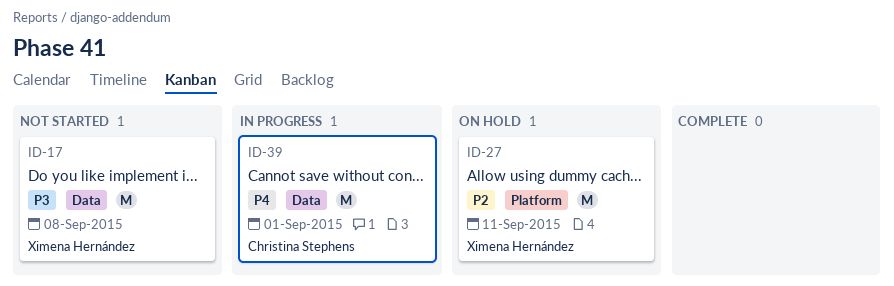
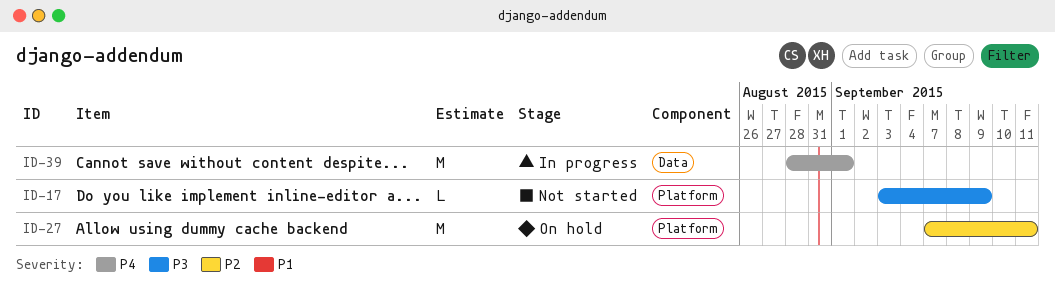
ID-17, label: Data -> Platform
ID-17, estimate: M -> L
ID-17, due: Sep 8 -> Sep 9

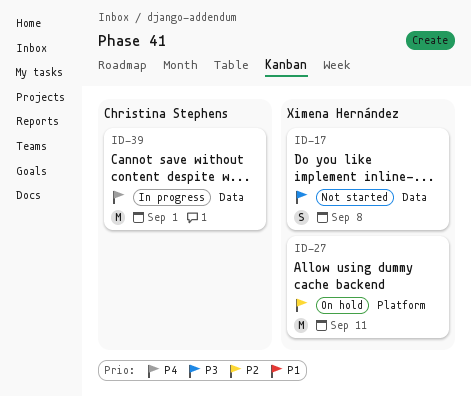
ID-17, label: Platform -> Data
ID-17, estimate: L -> S
ID-17, due: Sep 9 -> Sep 8

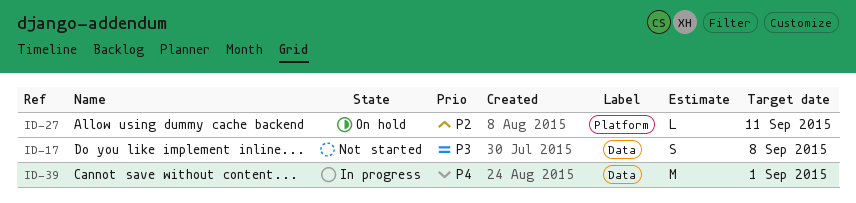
ID-27, estimate: M -> L

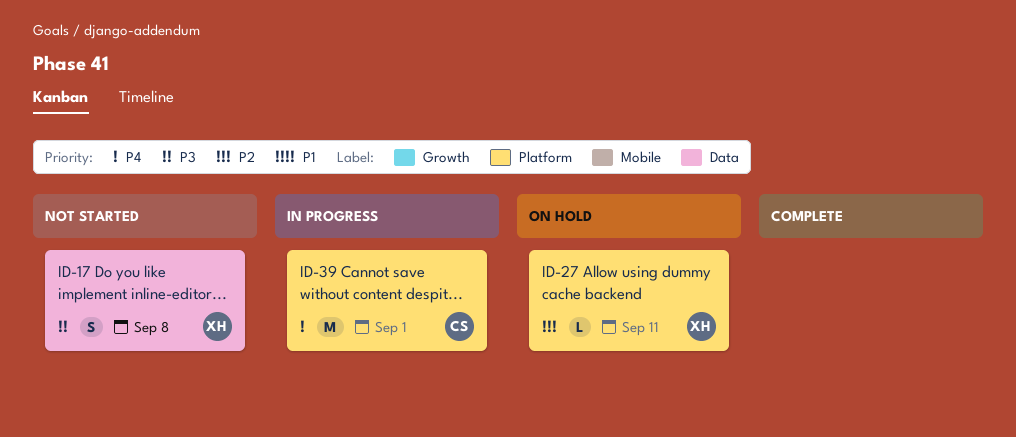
ID-39, label: Data -> Platform

